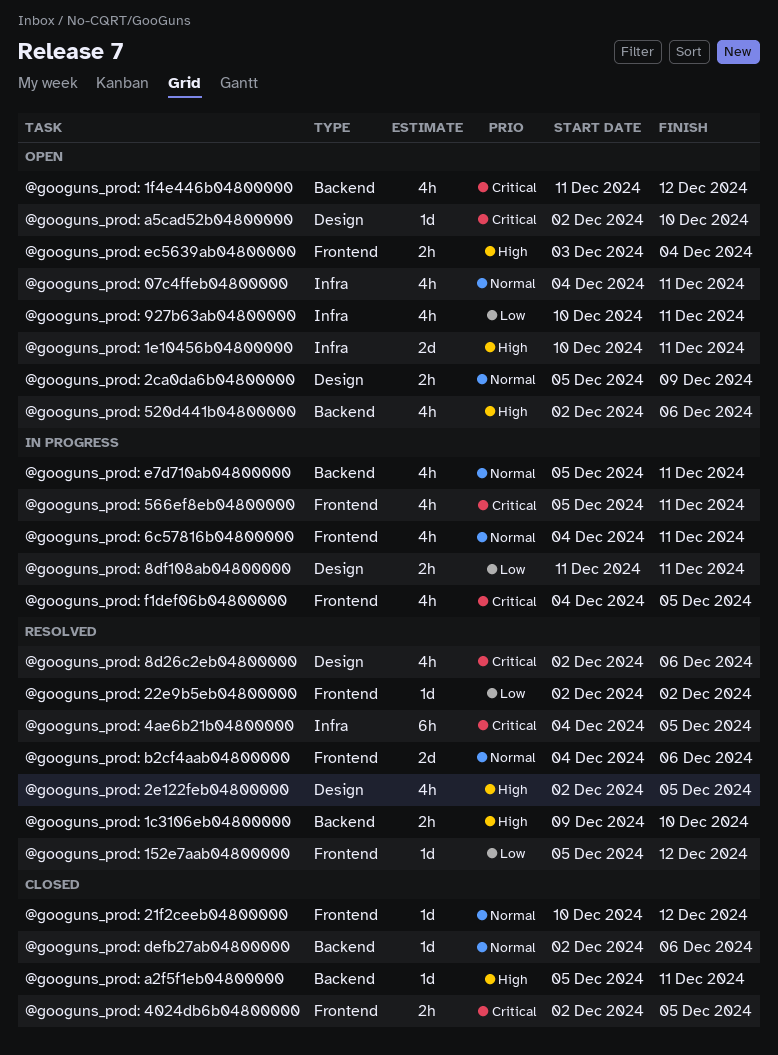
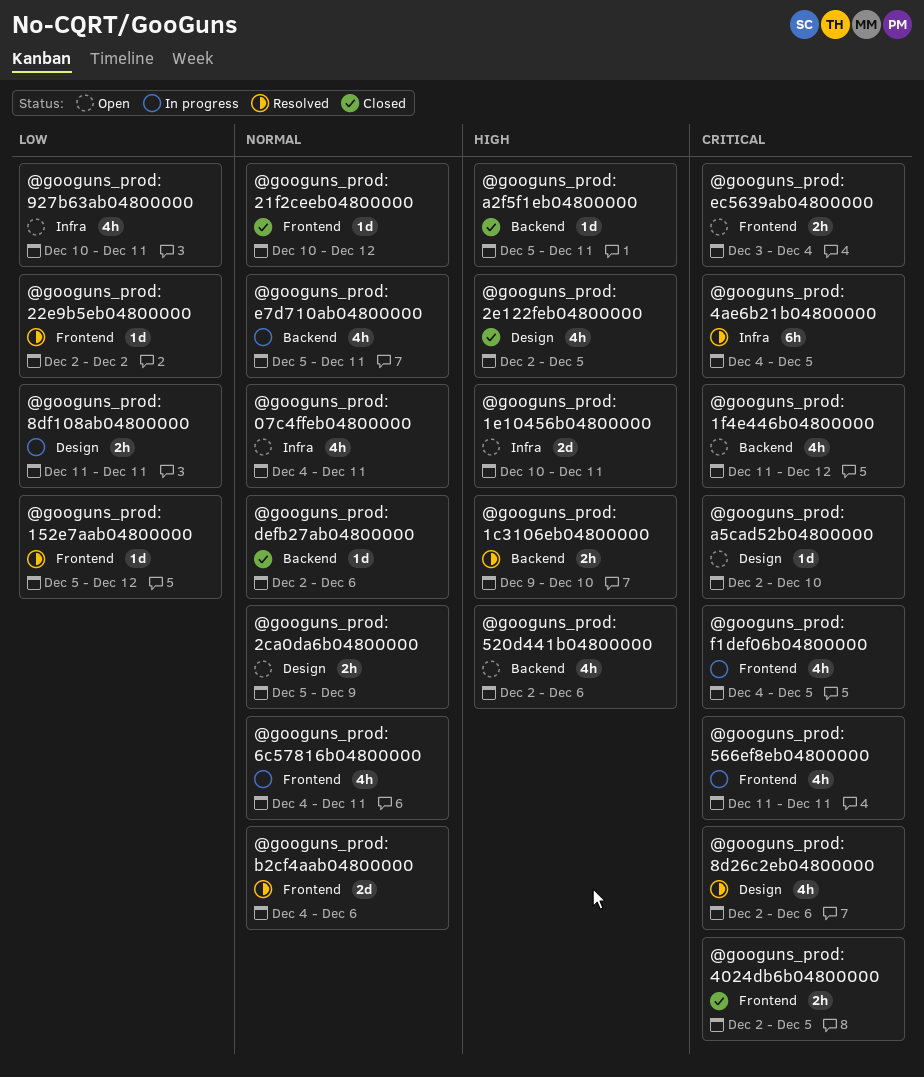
@googuns_prod: 2e122feb04800000, status: Resolved -> Closed
@googuns_prod: 566ef8eb04800000, start: Dec 5 -> Dec 11
@googuns_prod: ec5639ab04800000, priority: High -> Critical

